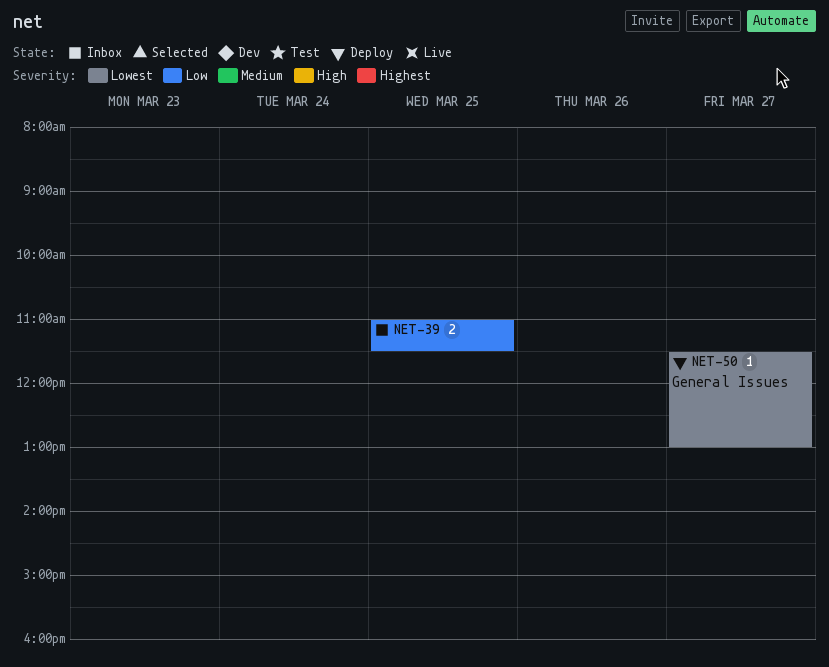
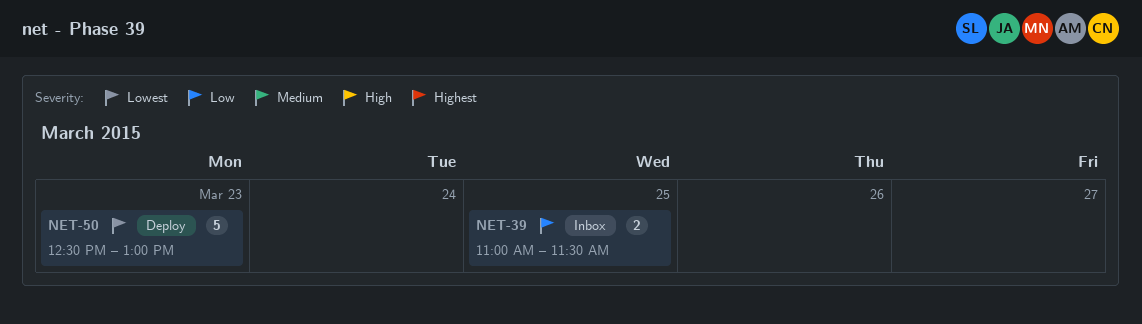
NET-50, estimate: 1 -> 5
NET-50, day: Mar 27 -> Mar 23
NET-50, begins: 11:30 -> 12:30

